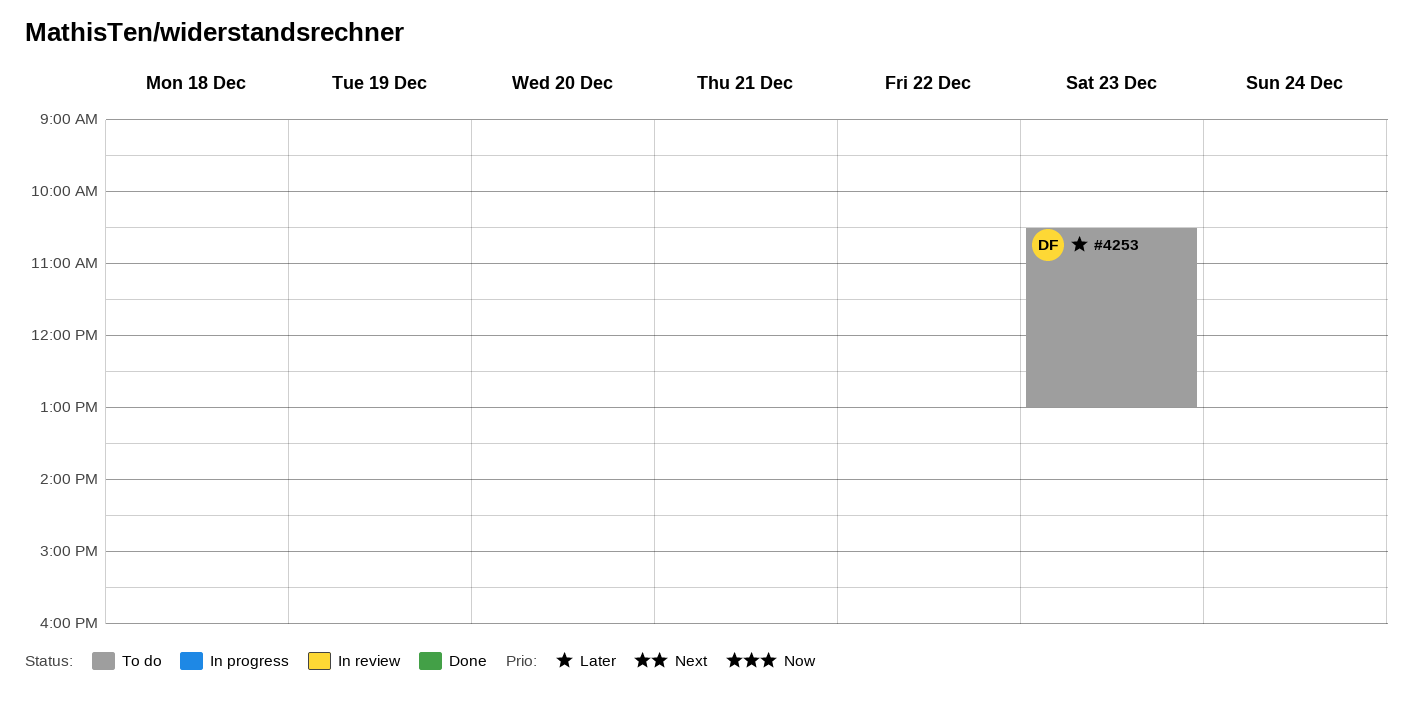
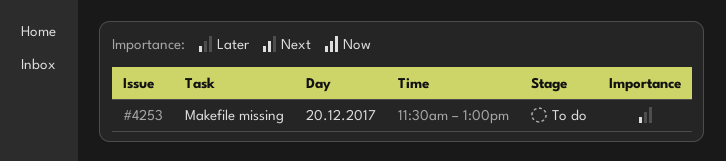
#4253, day: Dec 23 -> Dec 20
#4253, begins: 10:30 -> 11:30

